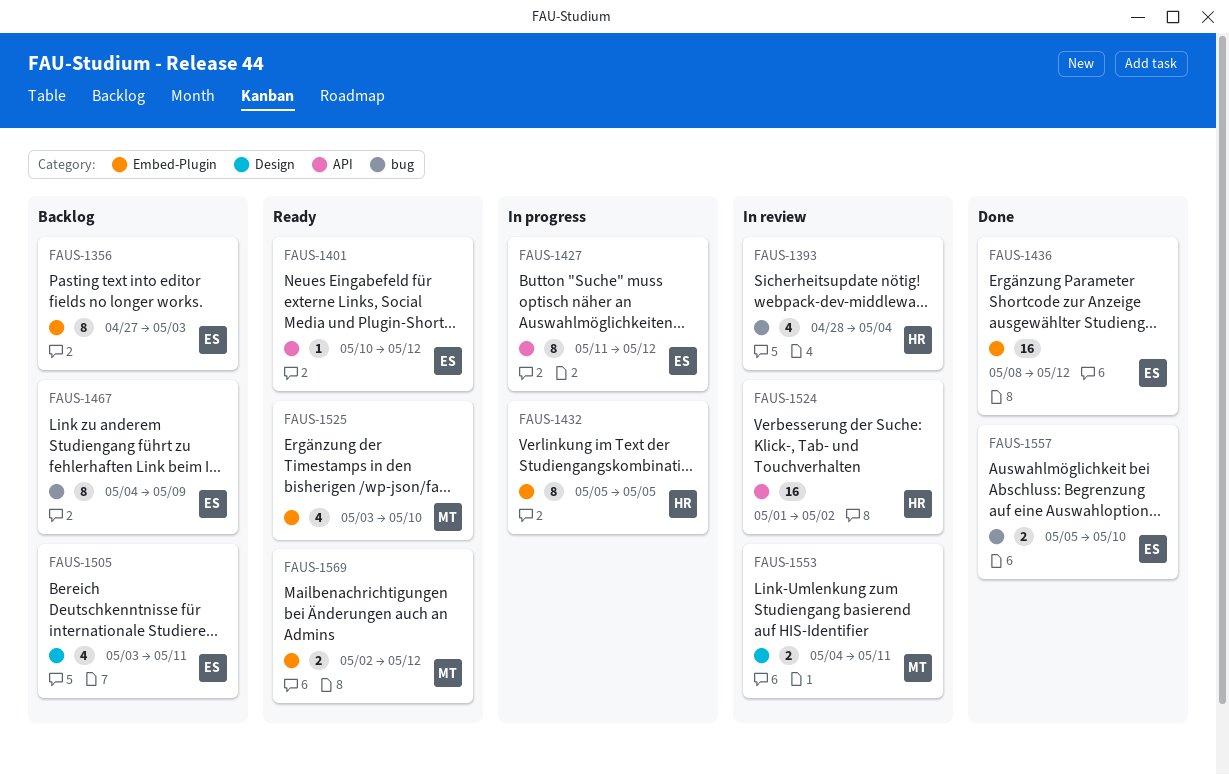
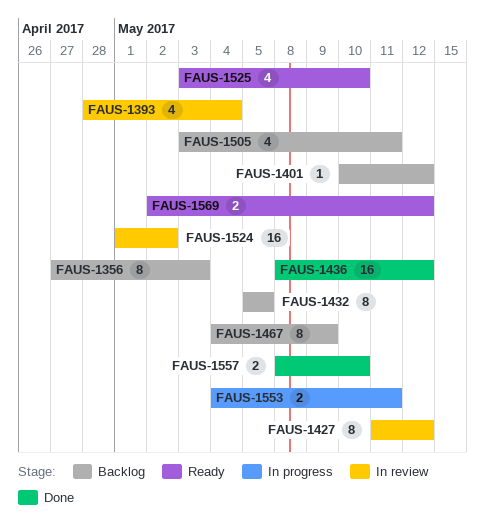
FAUS-1401, status: Ready -> Backlog
FAUS-1427, status: In progress -> In review
FAUS-1432, status: In progress -> Backlog
FAUS-1553, status: In review -> In progress
FAUS-1557, start: May 5 -> May 8

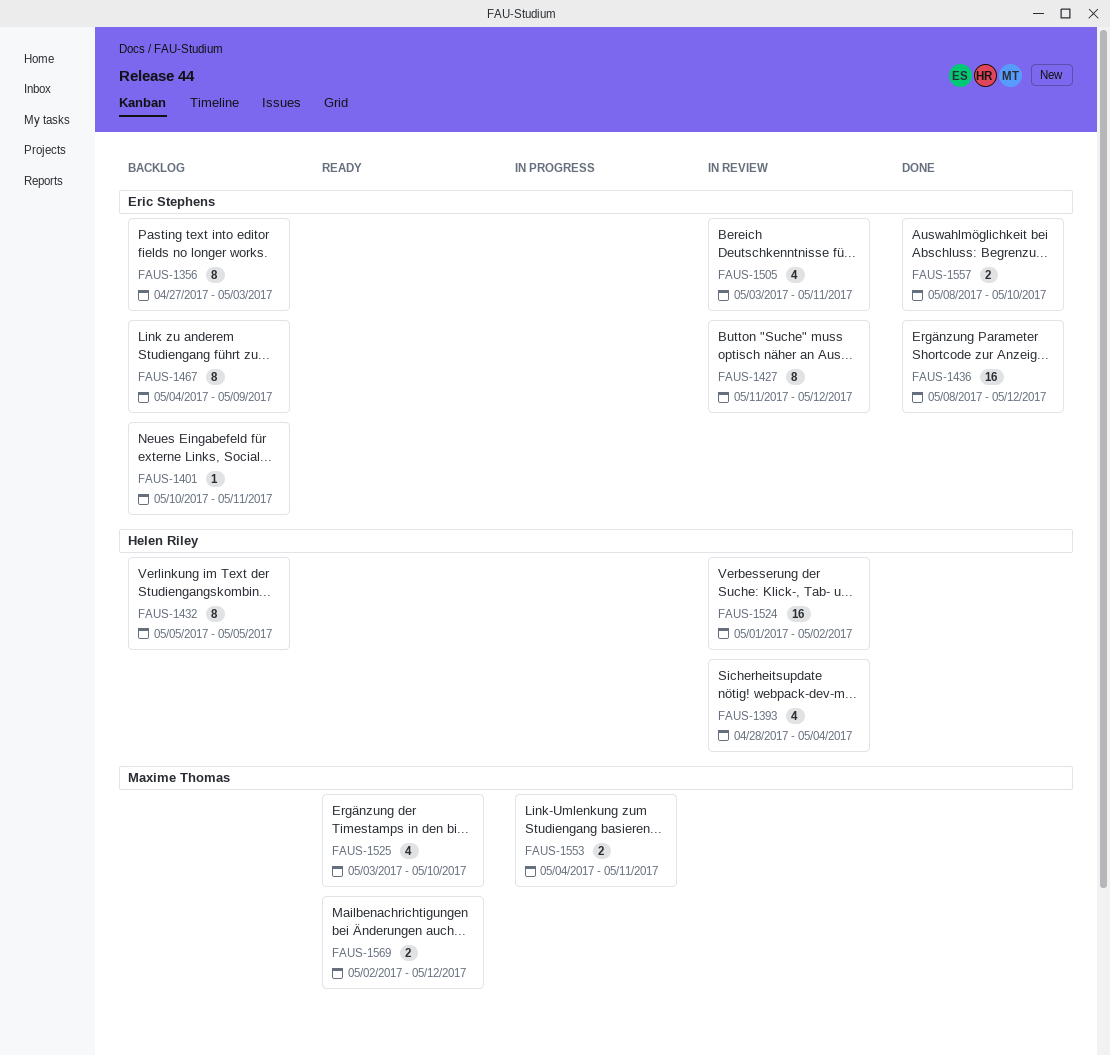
FAUS-1401, due: May 12 -> May 11
FAUS-1505, status: Backlog -> In review

